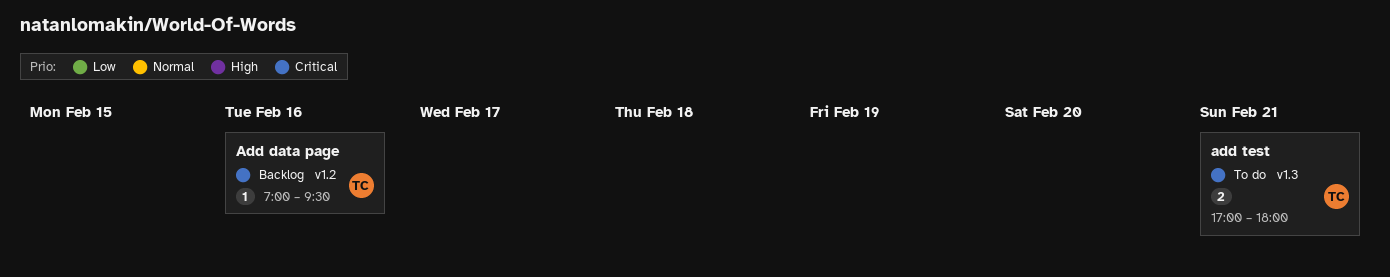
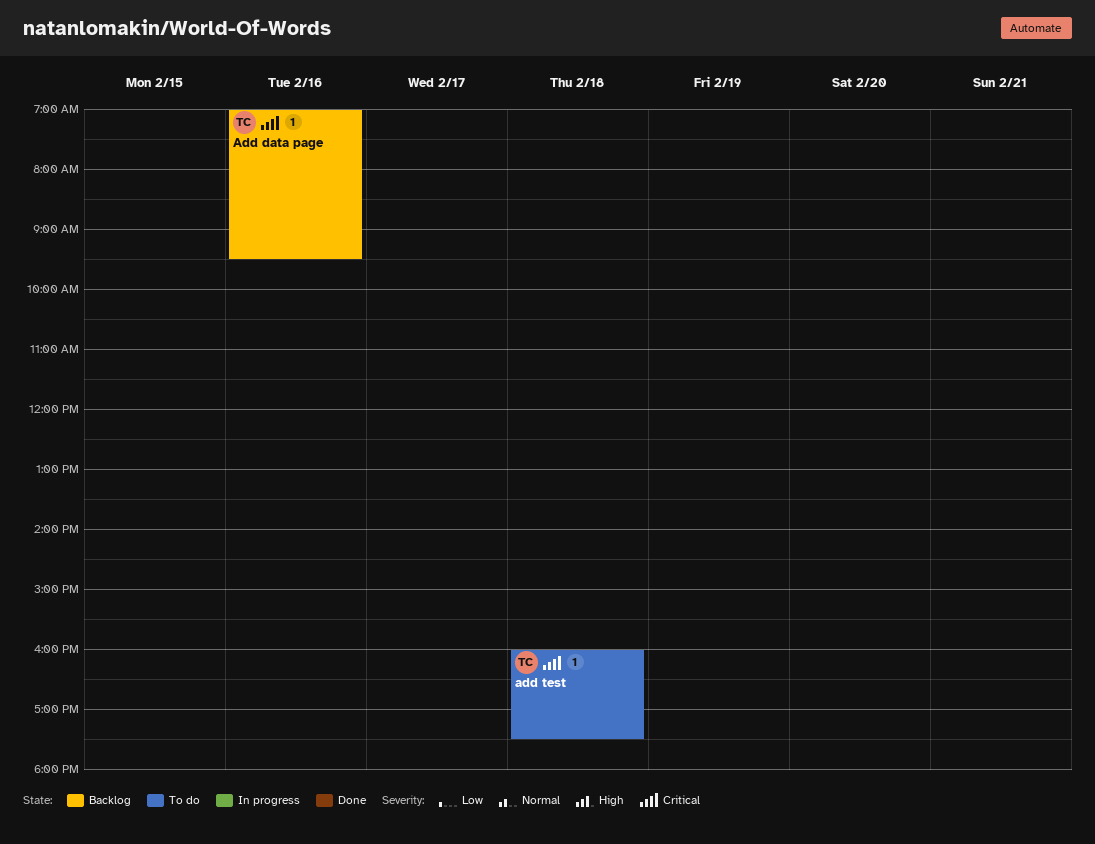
add test, estimate: 2 -> 1
add test, day: Feb 21 -> Feb 18
add test, begins: 17:00 -> 16:00
add test, ends: 18:00 -> 17:30

